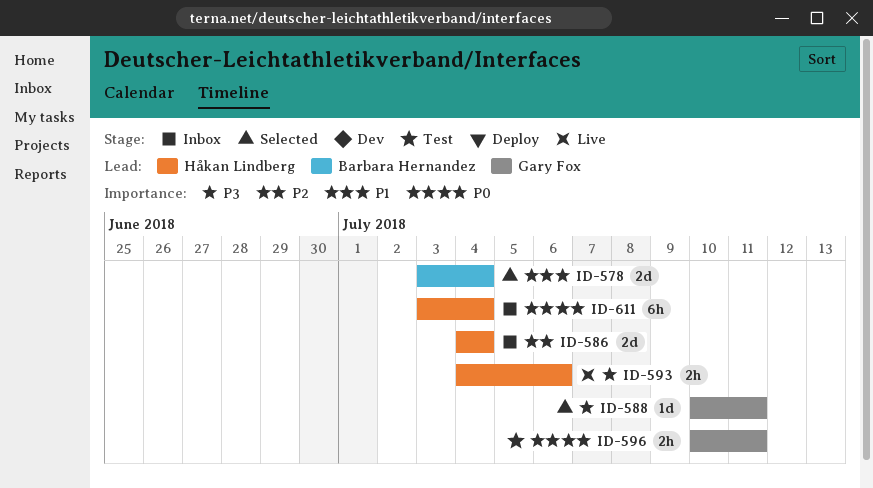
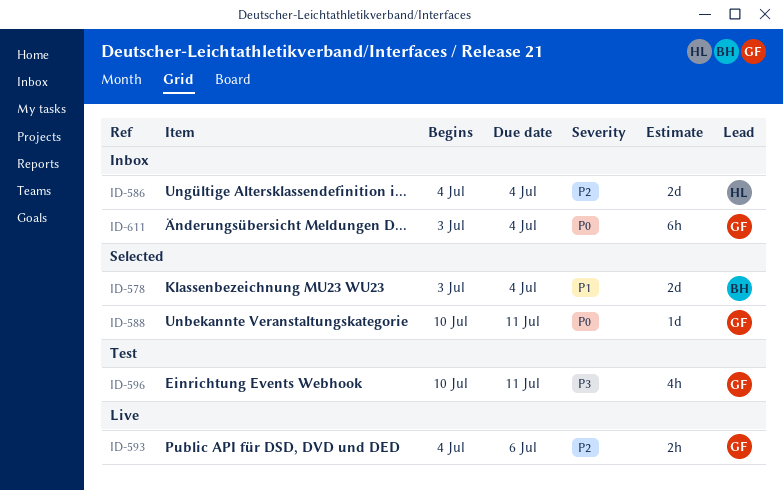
ID-588, priority: P3 -> P0
ID-593, owner: Håkan Lindberg -> Gary Fox
ID-593, priority: P3 -> P2
ID-596, priority: P0 -> P3
ID-596, estimate: 2h -> 4h
ID-611, owner: Håkan Lindberg -> Gary Fox

